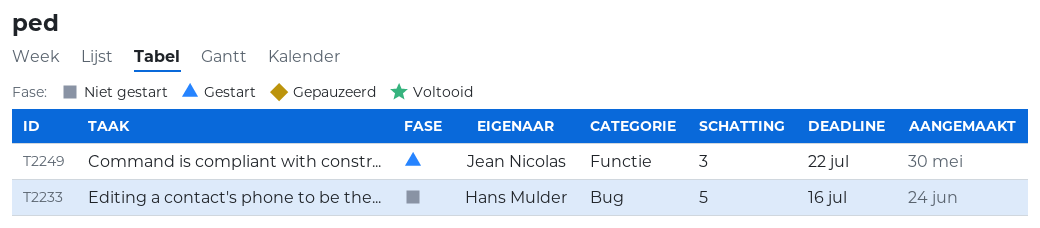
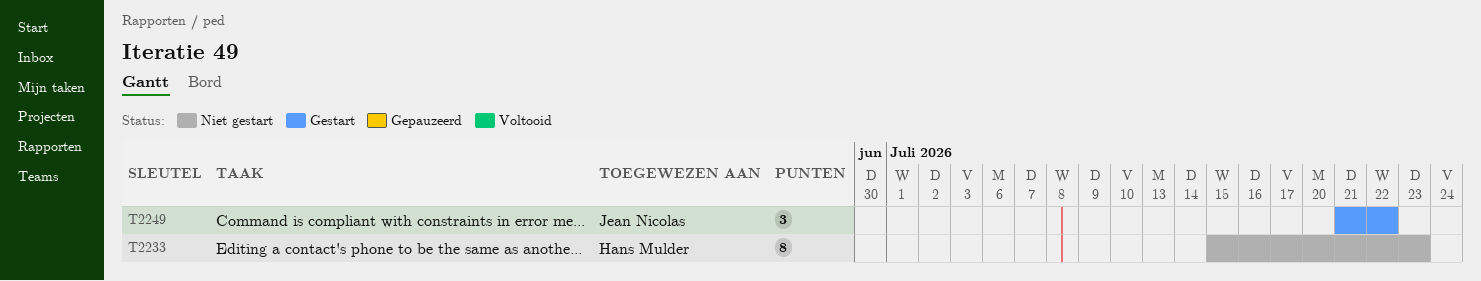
T2233, estimate: 5 -> 8
T2233, due: Jul 16 -> Jul 23

